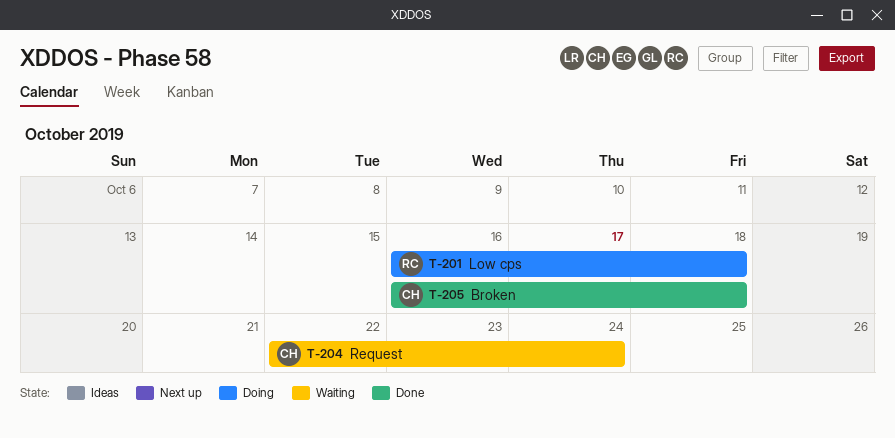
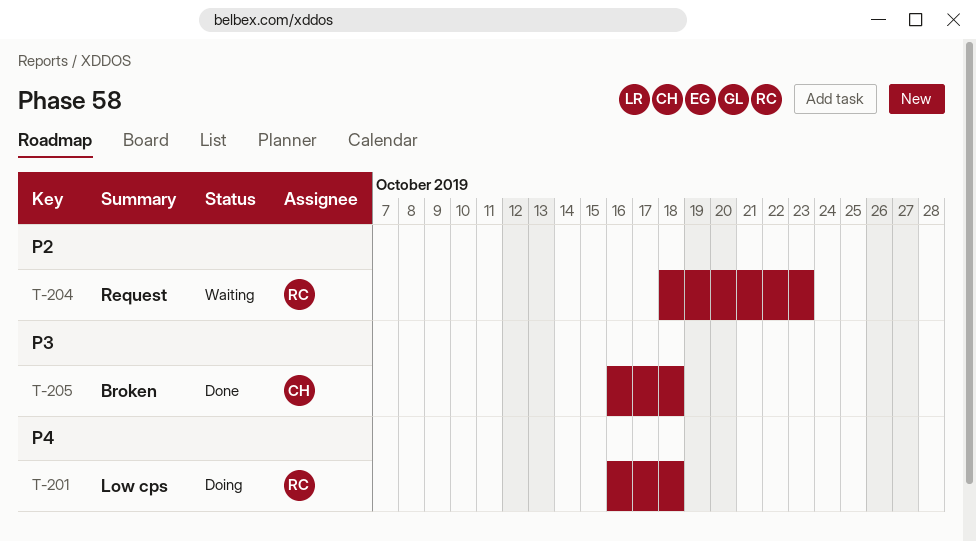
T-204, owner: CH -> RC
T-204, start: Oct 22 -> Oct 18
T-204, due: Oct 24 -> Oct 23

